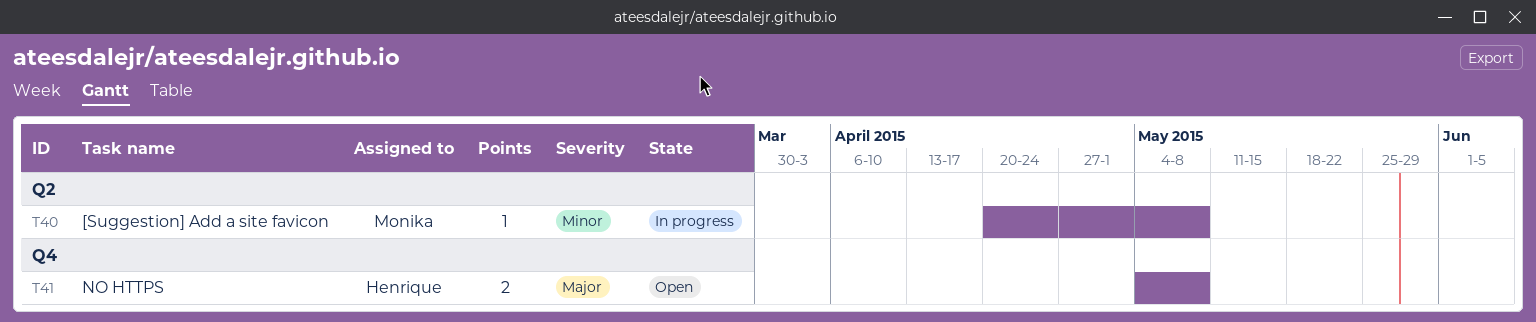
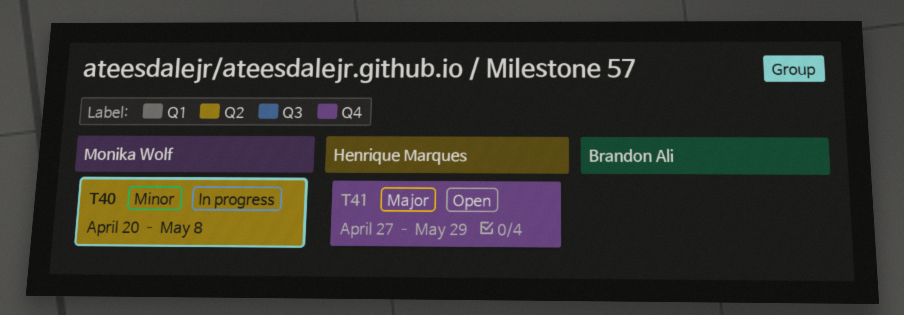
T41, start: May 4 -> Apr 27
T41, due: May 8 -> May 29

